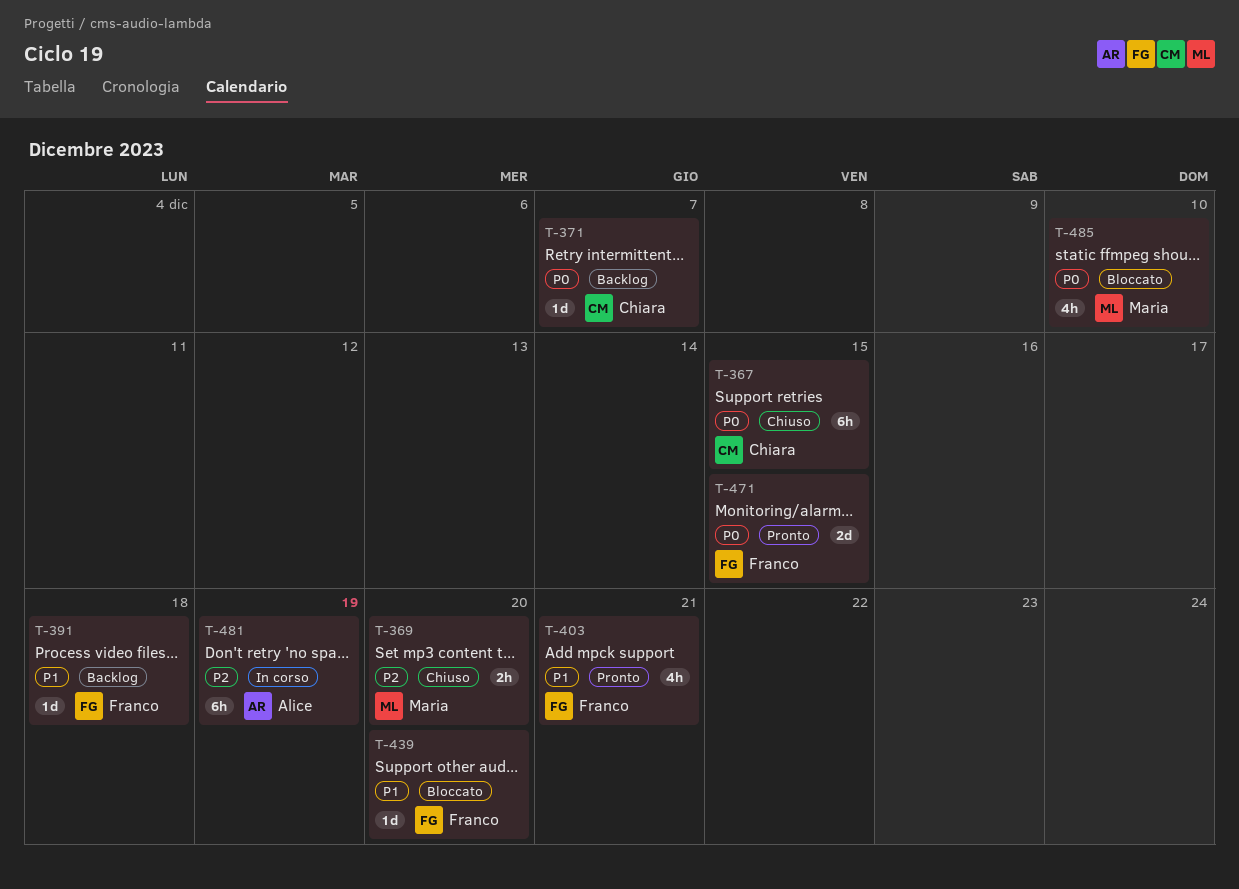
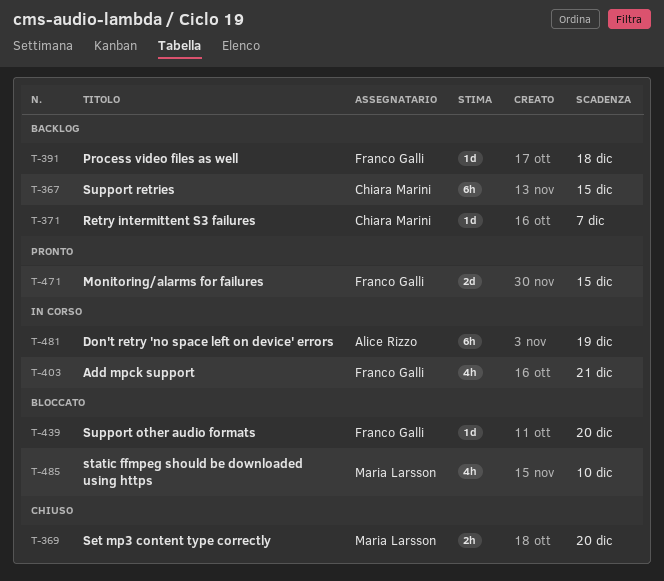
T-367, status: Chiuso -> Backlog
T-403, status: Pronto -> In corso

